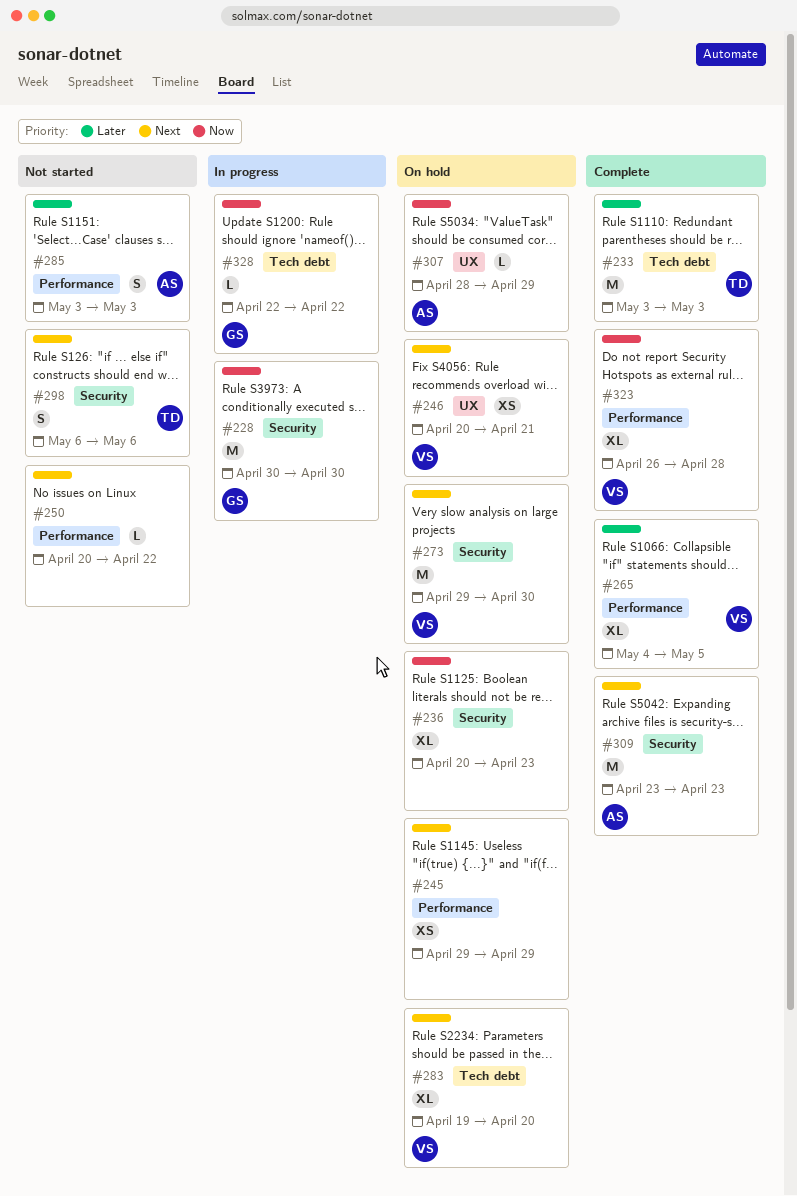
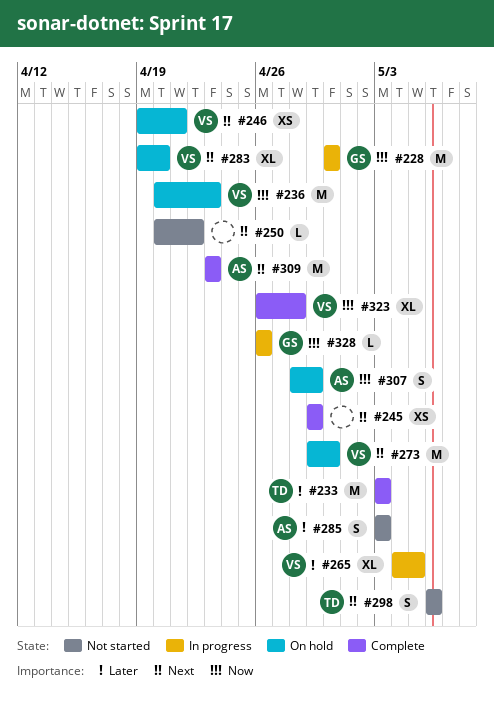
#236, owner: none -> VS
#236, estimate: XL -> M
#245, status: On hold -> Complete
#246, start: Apr 20 -> Apr 19
#265, status: Complete -> In progress
#307, estimate: L -> S
#328, start: Apr 22 -> Apr 26
#328, due: Apr 22 -> Apr 26

